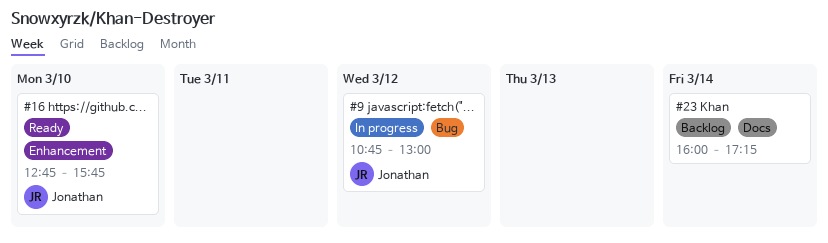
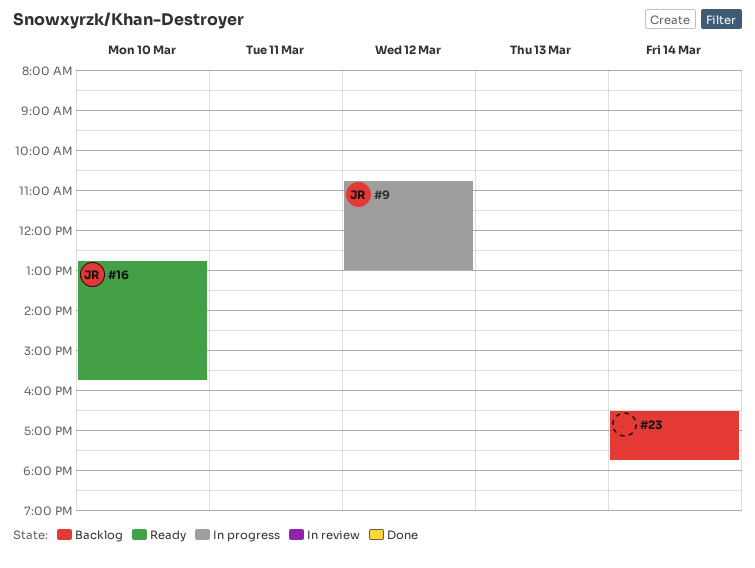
#23, begins: 16:00 -> 16:30
#23, ends: 17:15 -> 17:45

